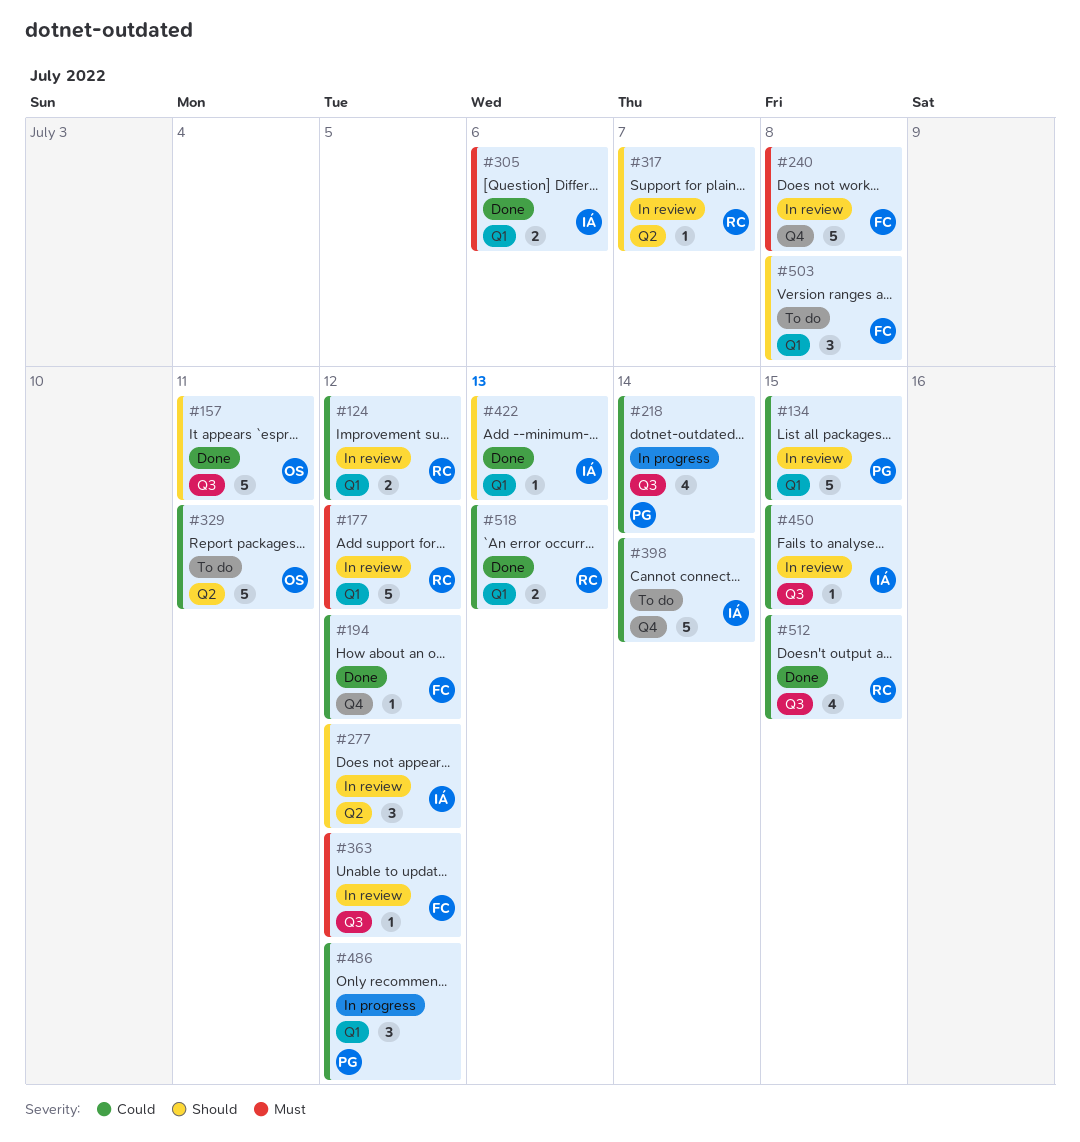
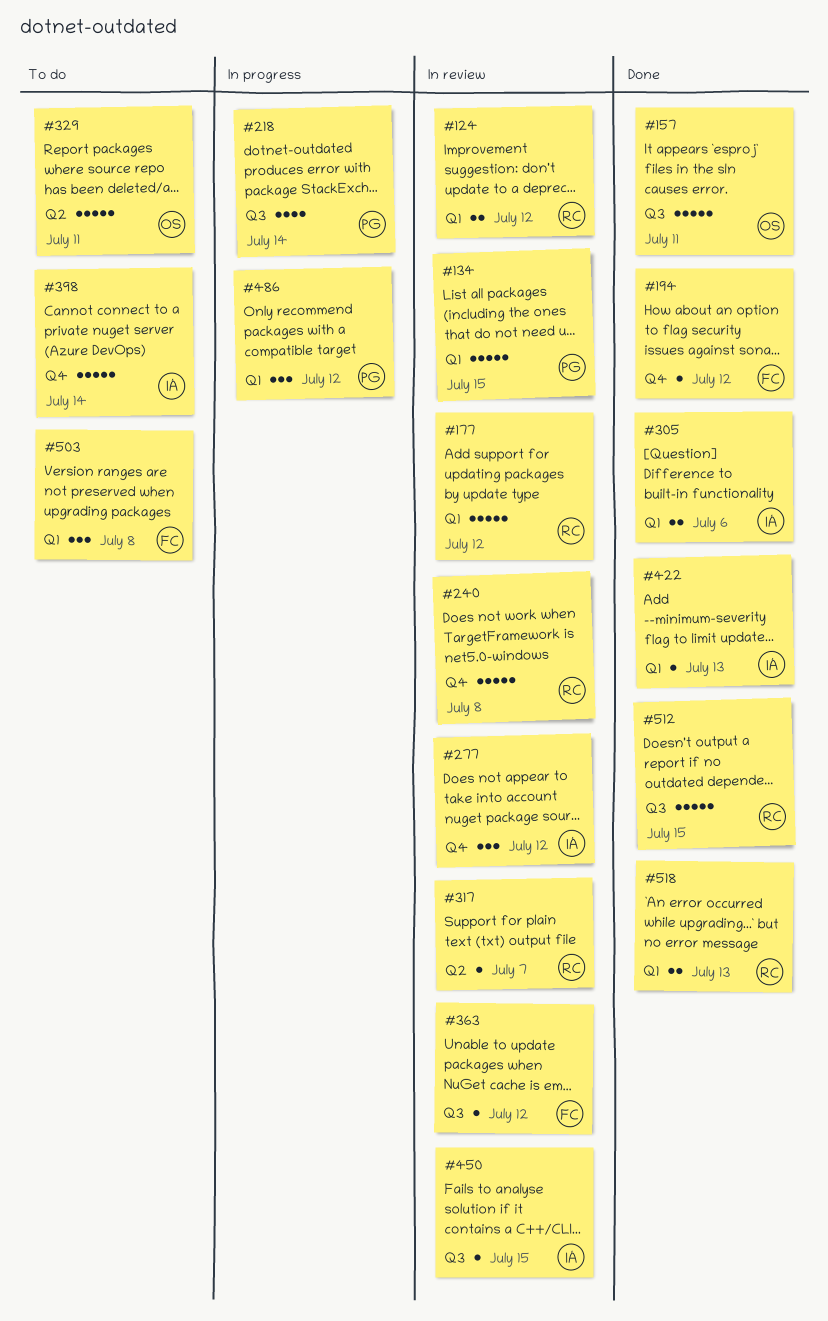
#240, owner: FC -> RC
#277, label: Q2 -> Q4
#512, estimate: 4 -> 5

